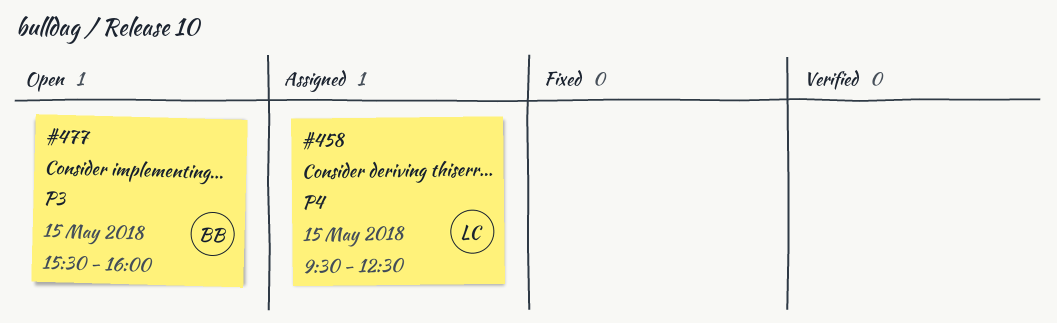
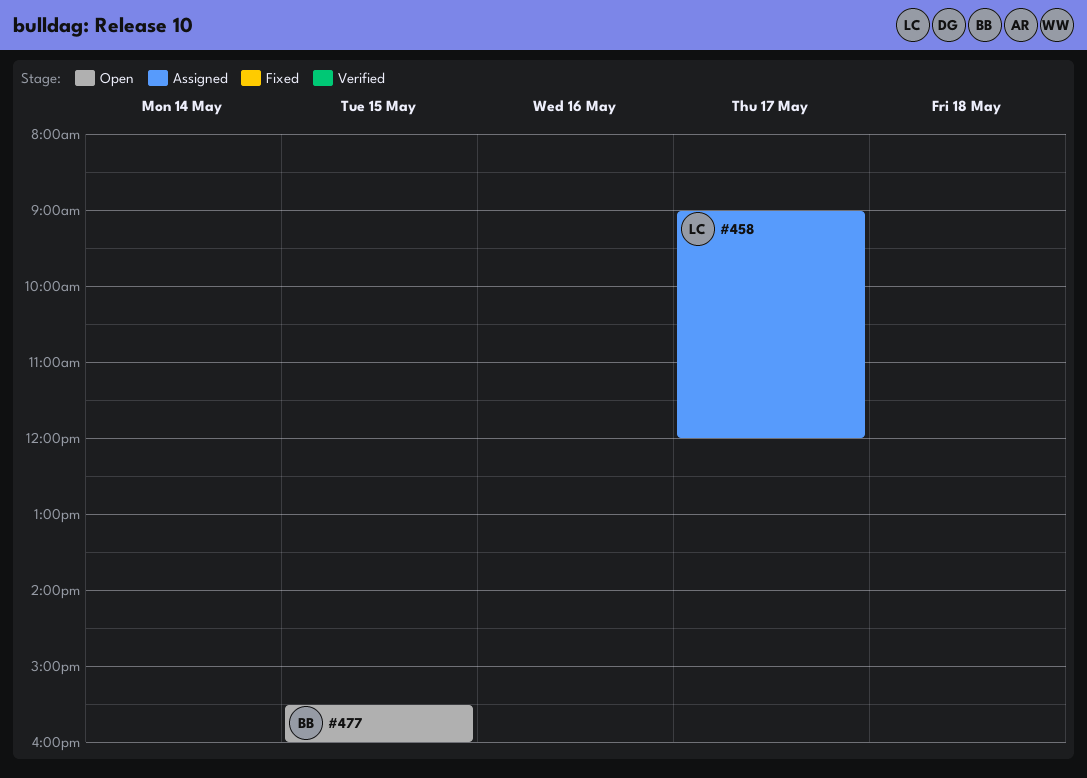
#458, day: May 15 -> May 17
#458, begins: 09:30 -> 09:00
#458, ends: 12:30 -> 12:00

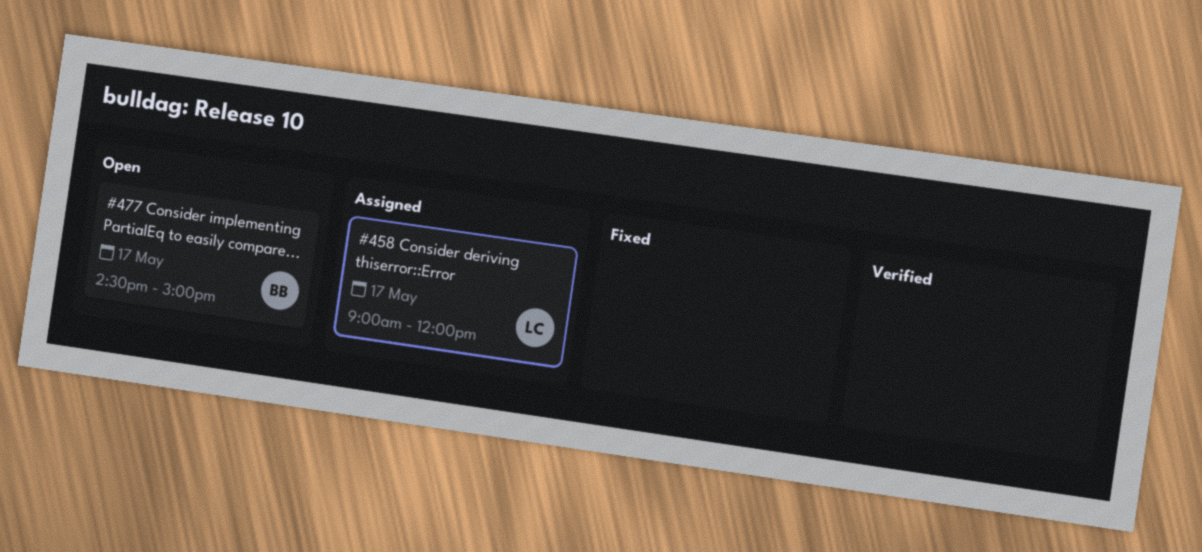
#477, day: May 15 -> May 17
#477, begins: 15:30 -> 14:30
#477, ends: 16:00 -> 15:00

